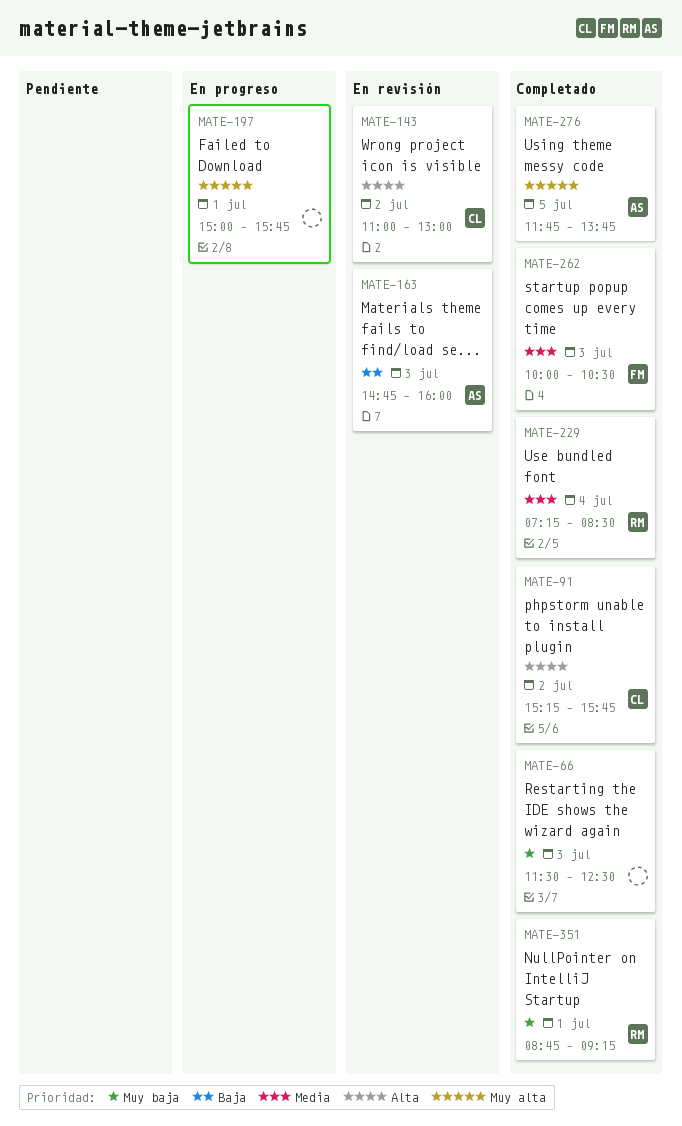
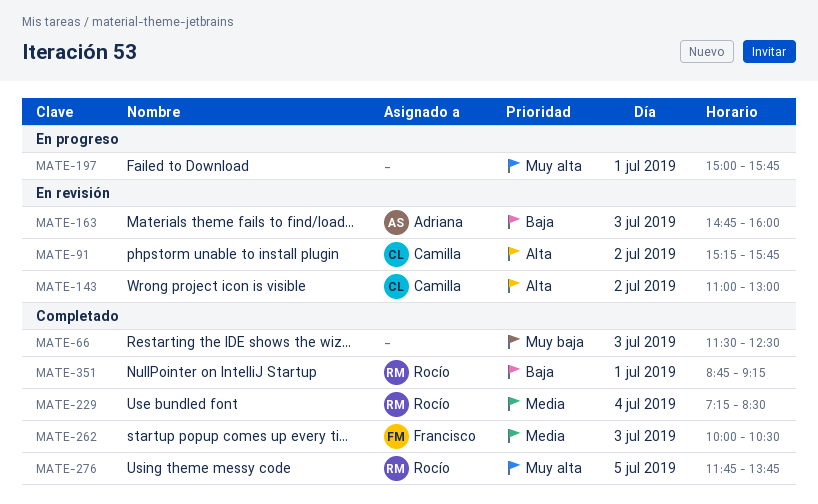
MATE-91, status: Completado -> En revisión
MATE-276, owner: Adriana -> Rocío
MATE-351, priority: Muy baja -> Baja

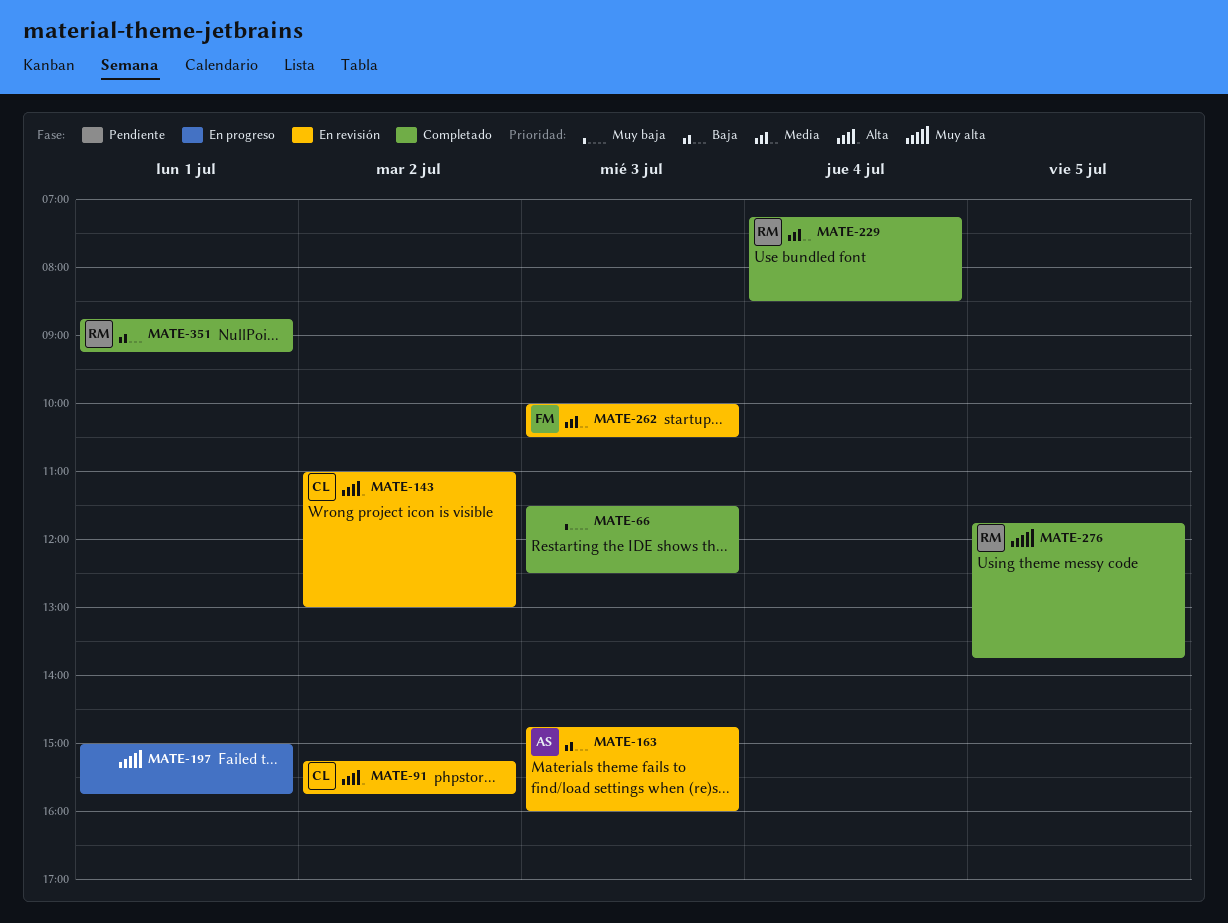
MATE-262, status: Completado -> En revisión

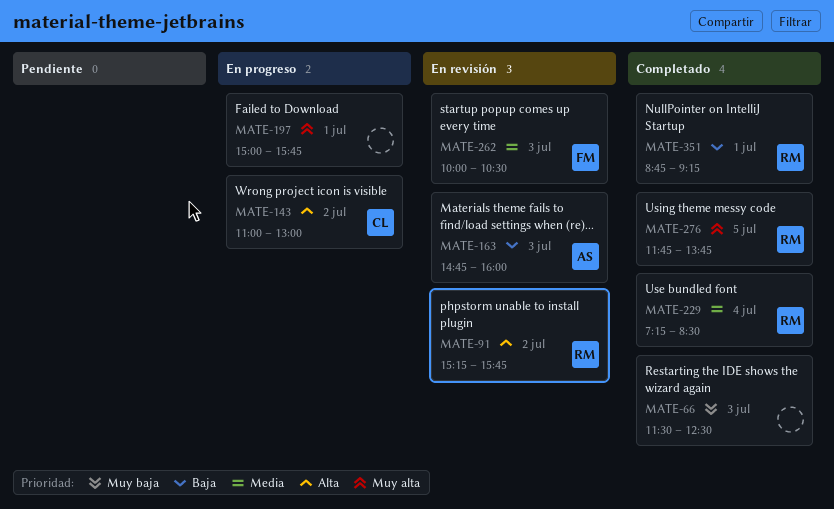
MATE-91, owner: CL -> RM
MATE-143, status: En revisión -> En progreso

